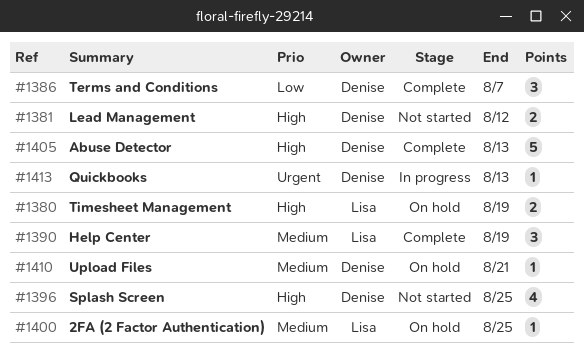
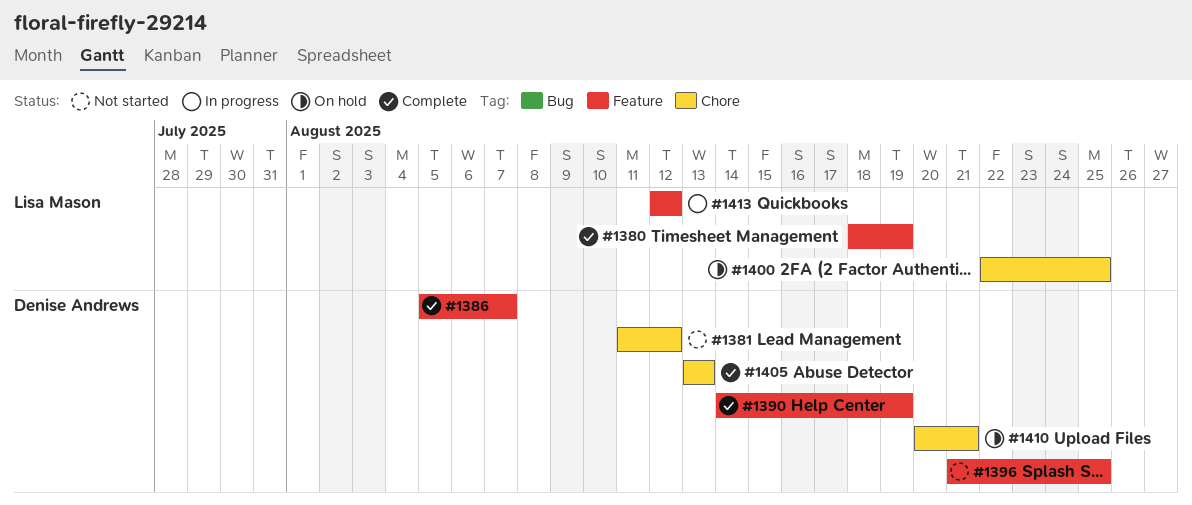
#1380, status: On hold -> Complete
#1390, owner: Lisa Mason -> Denise Andrews
#1413, owner: Denise Andrews -> Lisa Mason
#1413, due: Aug 13 -> Aug 12

